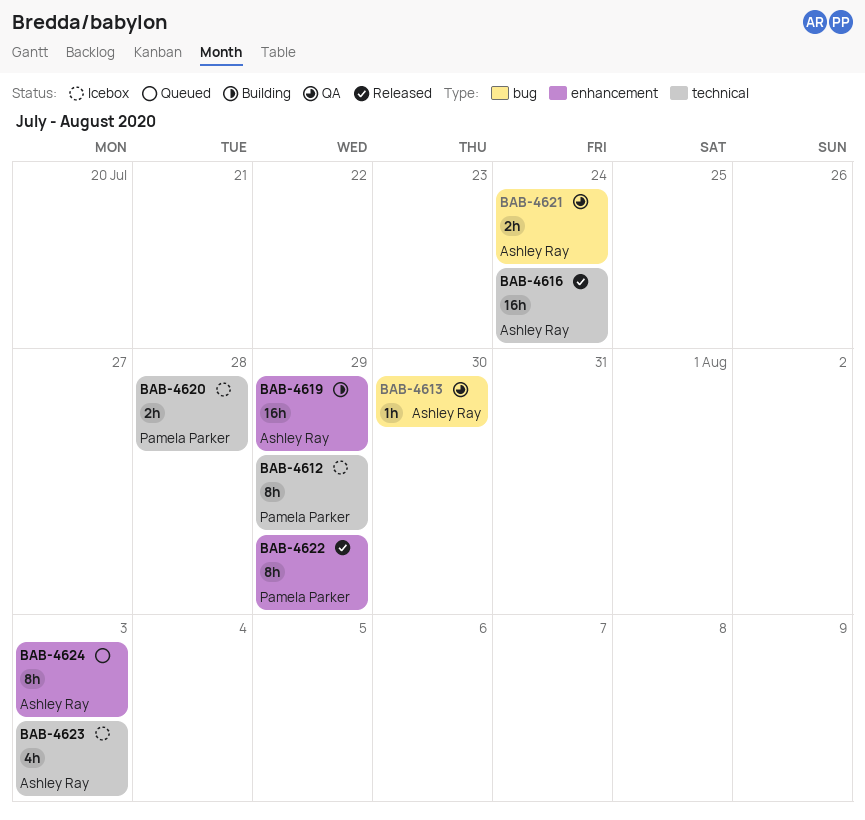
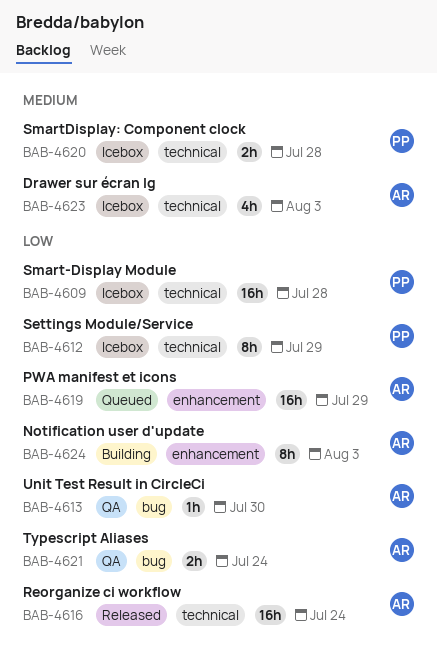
BAB-4609: none -> present
BAB-4619, status: Building -> Queued
BAB-4622: present -> none
BAB-4624, status: Queued -> Building

